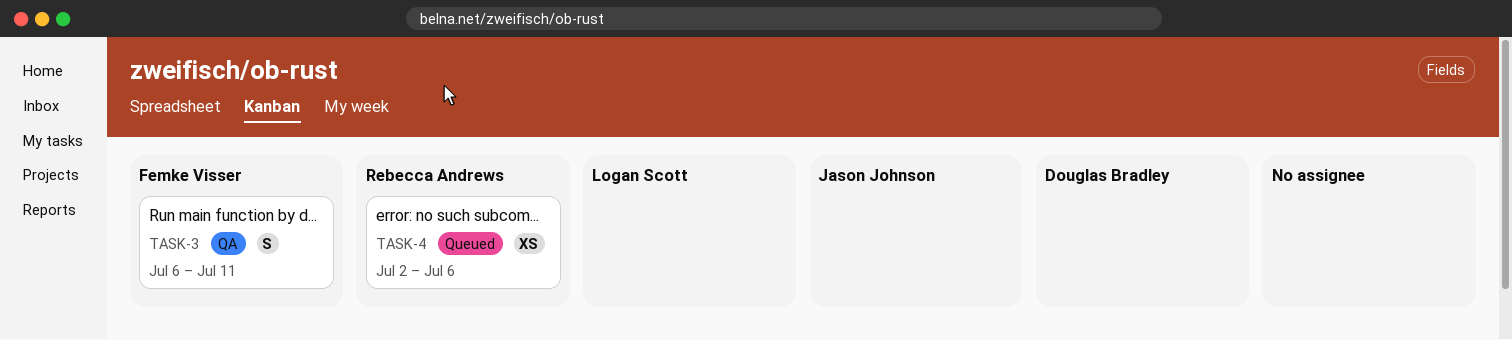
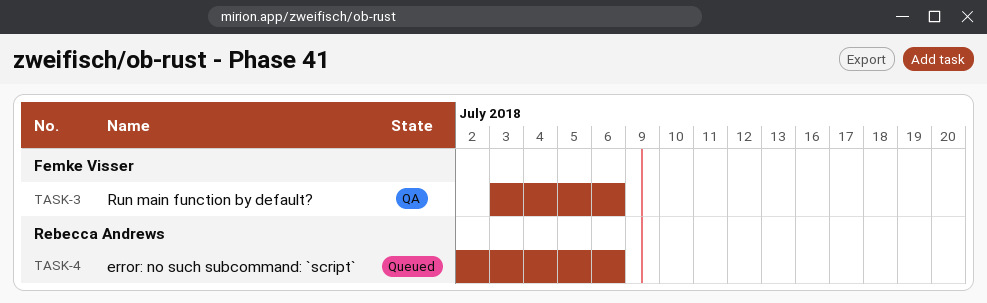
TASK-3, start: Jul 6 -> Jul 3
TASK-3, due: Jul 11 -> Jul 6

